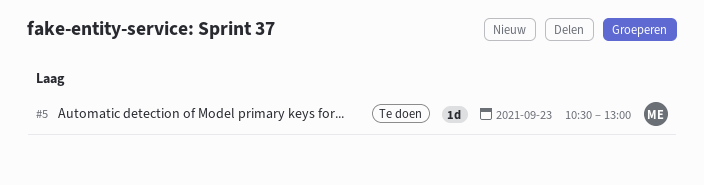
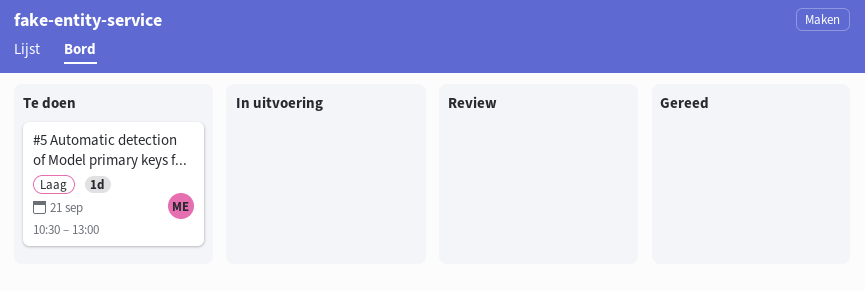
#5, day: Sep 23 -> Sep 21

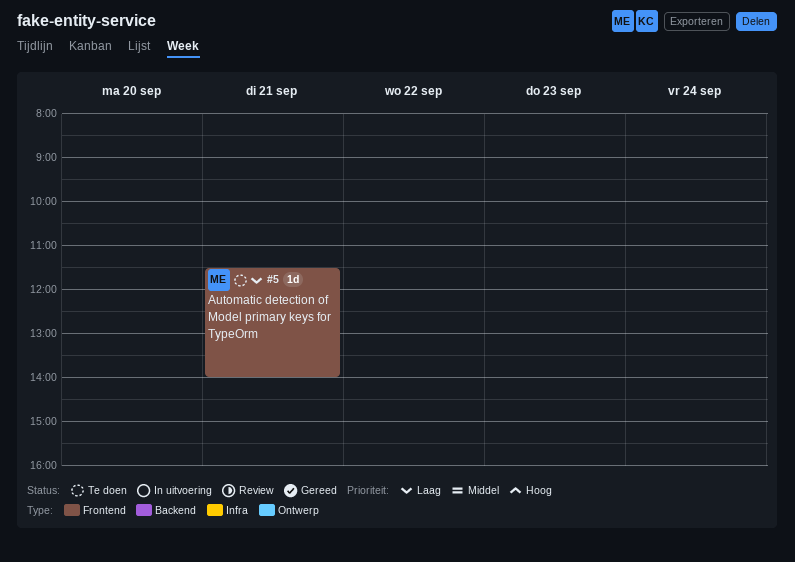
#5, begins: 10:30 -> 11:30
#5, ends: 13:00 -> 14:00

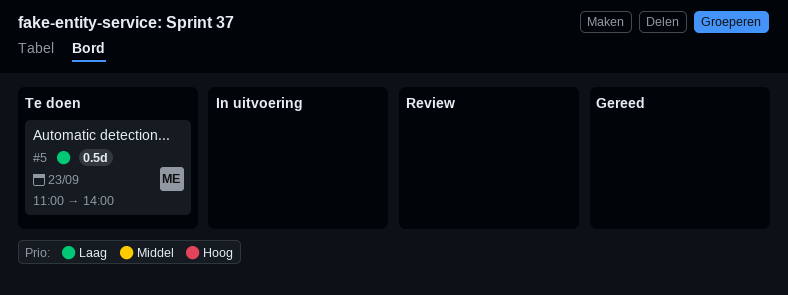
#5, estimate: 1d -> 0.5d
#5, day: Sep 21 -> Sep 23
#5, begins: 11:30 -> 11:00

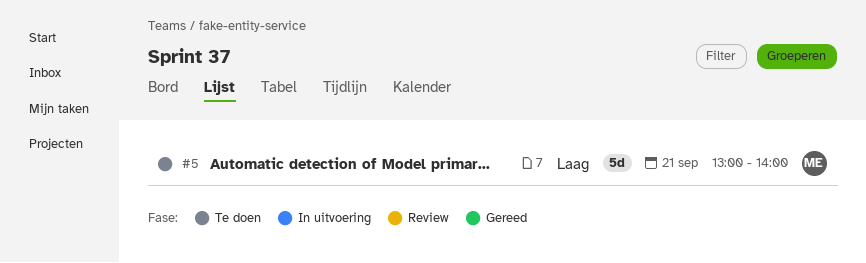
#5, estimate: 0.5d -> 5d
#5, day: Sep 23 -> Sep 21
#5, begins: 11:00 -> 13:00

